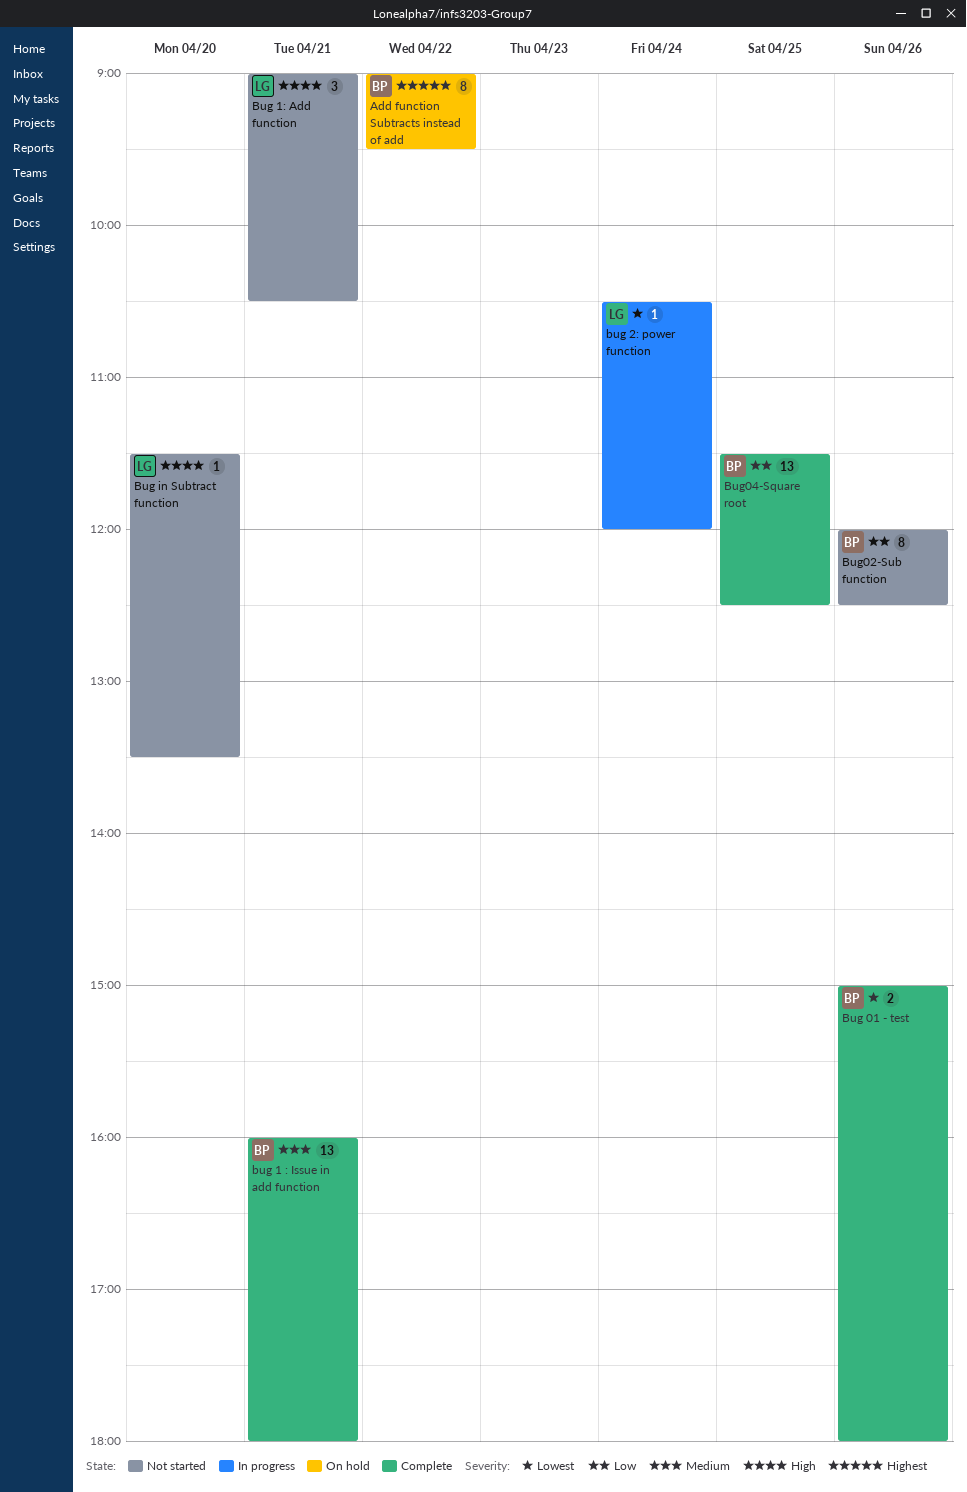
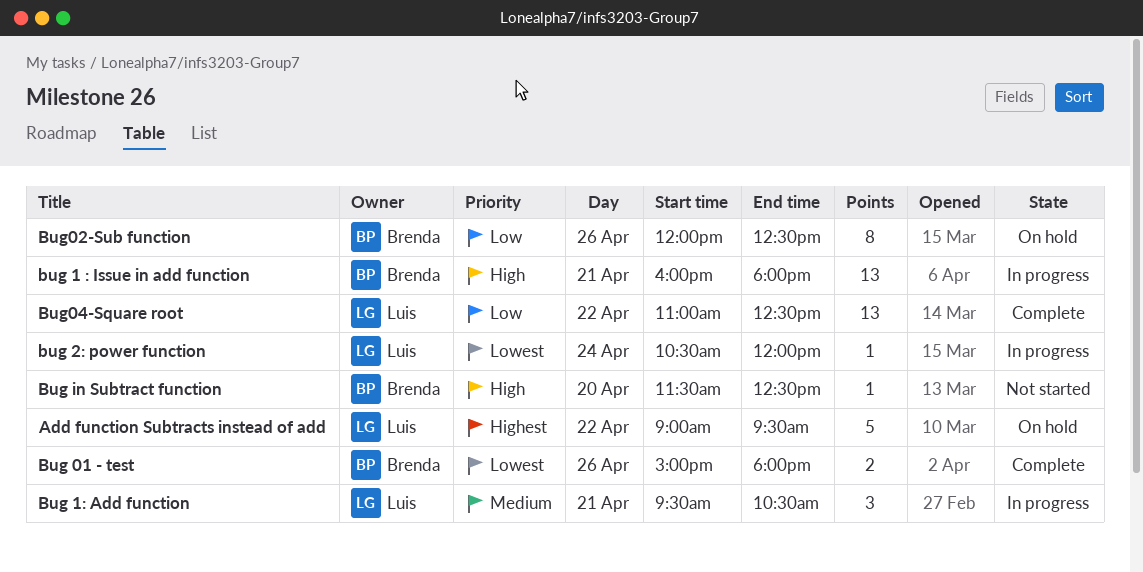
Add function Subtracts instead of add, owner: Brenda -> Luis
Add function Subtracts instead of add, estimate: 8 -> 5
bug 1 : Issue in add function, status: Complete -> In progress
bug 1 : Issue in add function, priority: Medium -> High
Bug 1: Add function, status: Not started -> In progress
Bug 1: Add function, priority: High -> Medium
Bug 1: Add function, begins: 09:00 -> 09:30
Bug in Subtract function, owner: Luis -> Brenda
Bug in Subtract function, ends: 13:30 -> 12:30
Bug02-Sub function, status: Not started -> On hold
Bug04-Square root, owner: Brenda -> Luis
Bug04-Square root, day: Apr 25 -> Apr 22
Bug04-Square root, begins: 11:30 -> 11:00

